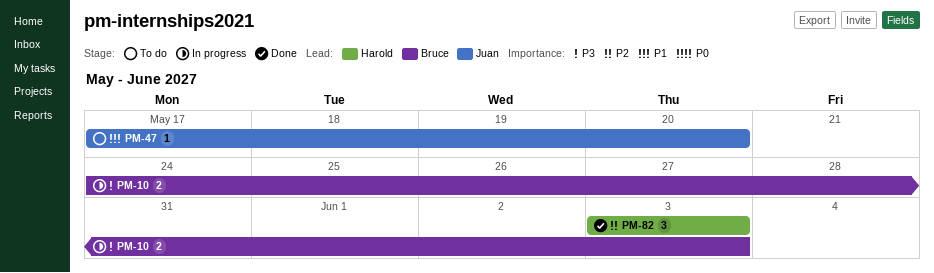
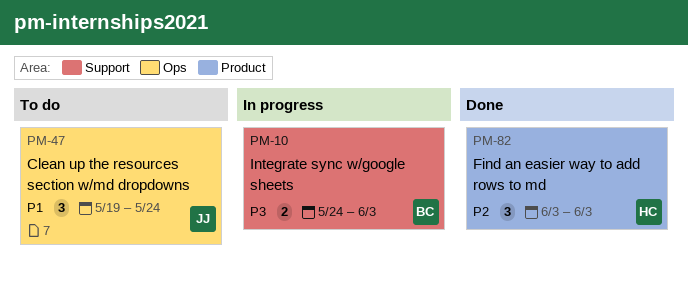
PM-47, estimate: 1 -> 3
PM-47, start: May 17 -> May 19
PM-47, due: May 20 -> May 24

